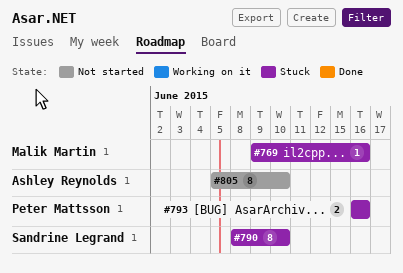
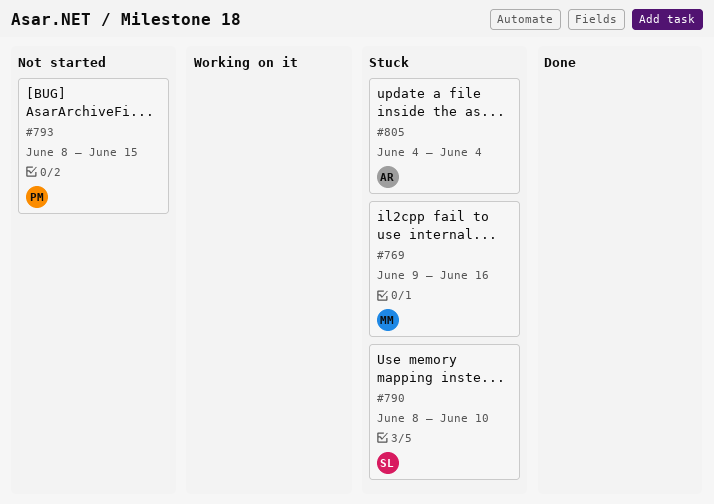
#793, status: Stuck -> Not started
#793, start: Jun 16 -> Jun 8
#793, due: Jun 16 -> Jun 15
#805, status: Not started -> Stuck
#805, start: Jun 5 -> Jun 4
#805, due: Jun 10 -> Jun 4

